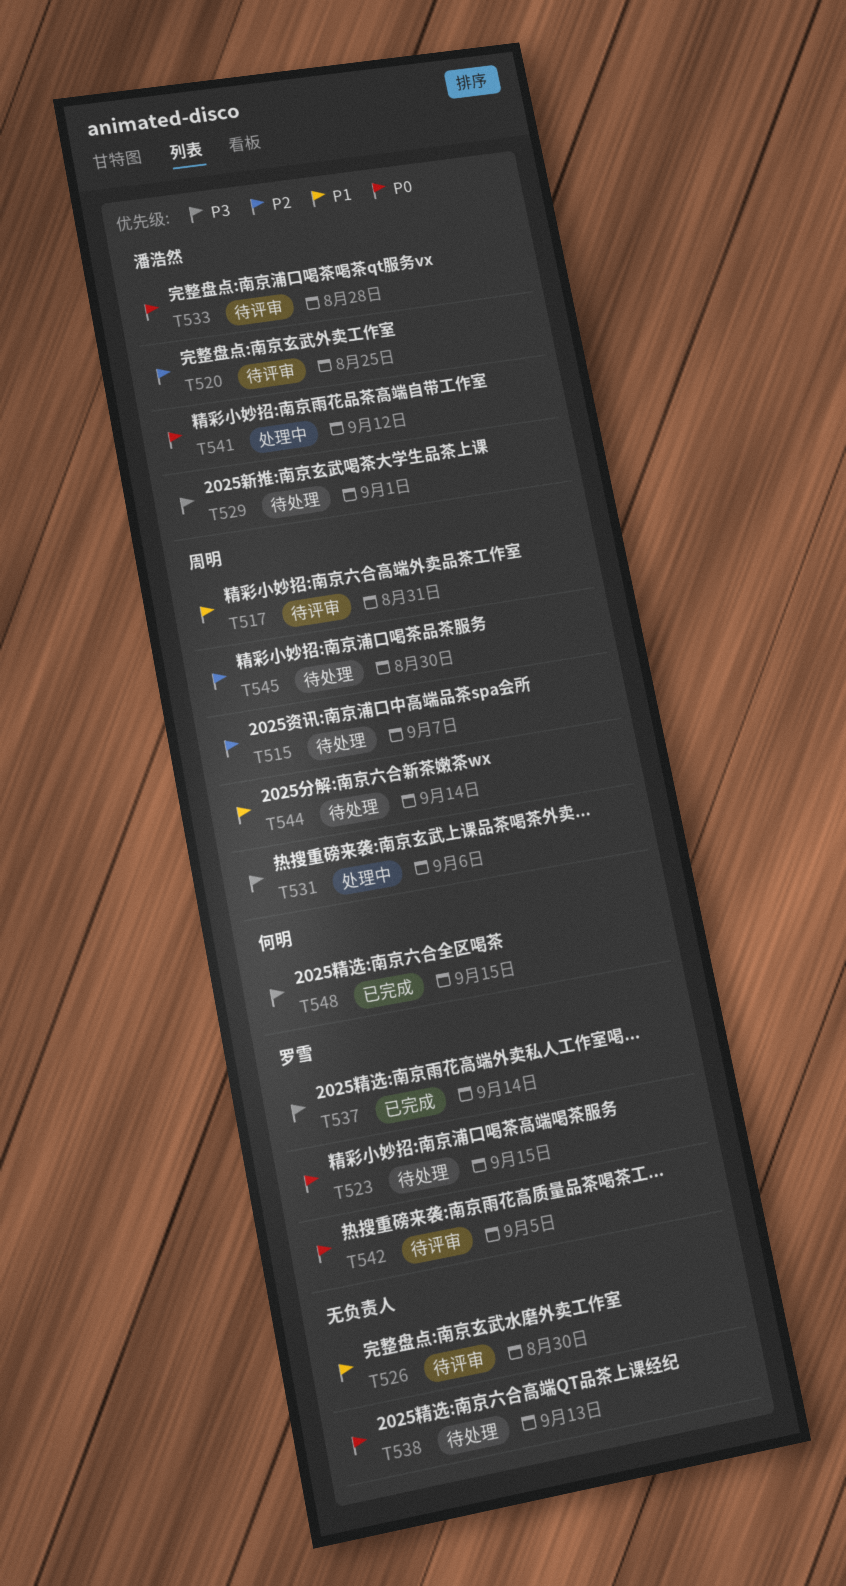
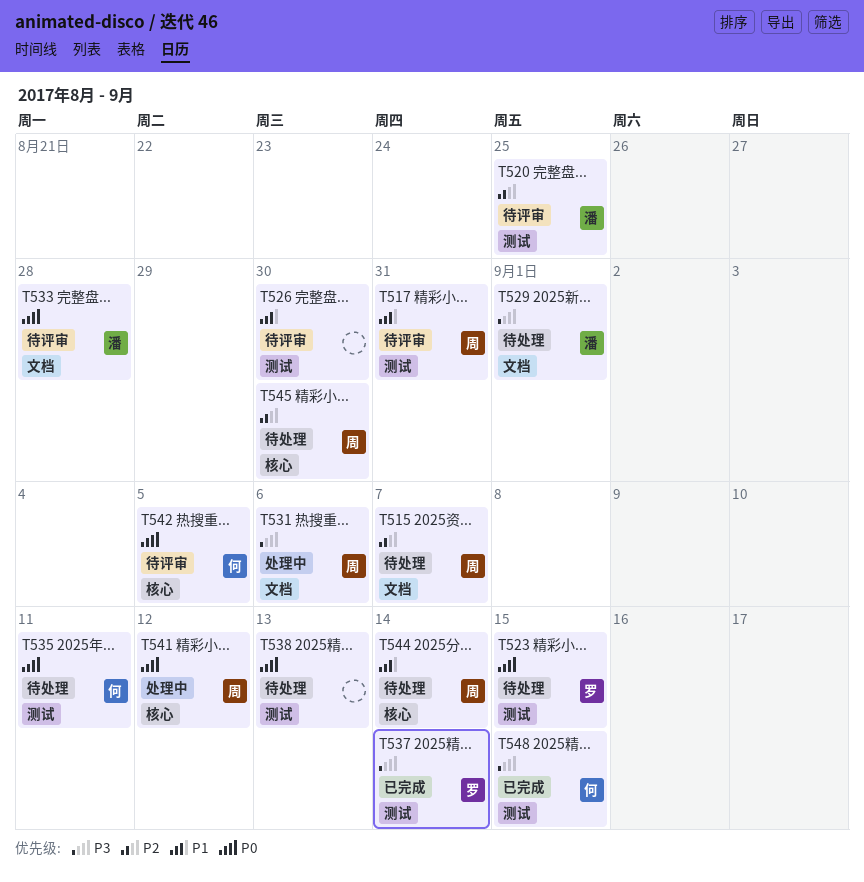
T535: none -> present
T541, owner: 潘浩然 -> 周明
T542, owner: 罗雪 -> 何明

